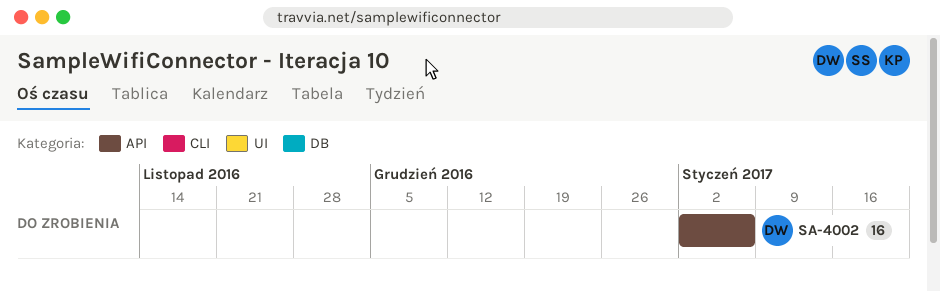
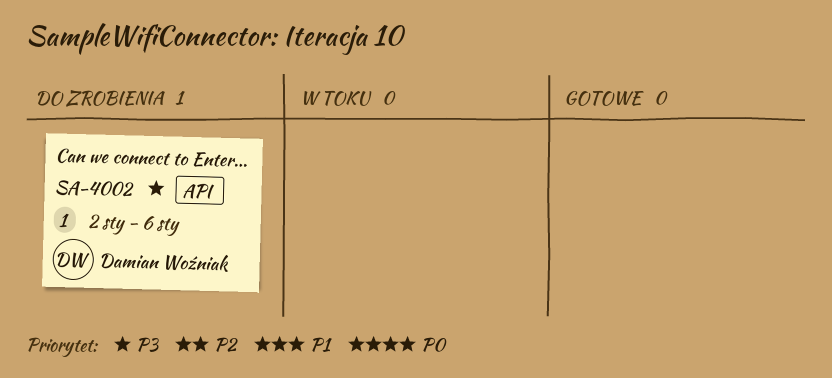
SA-4002, estimate: 16 -> 1

